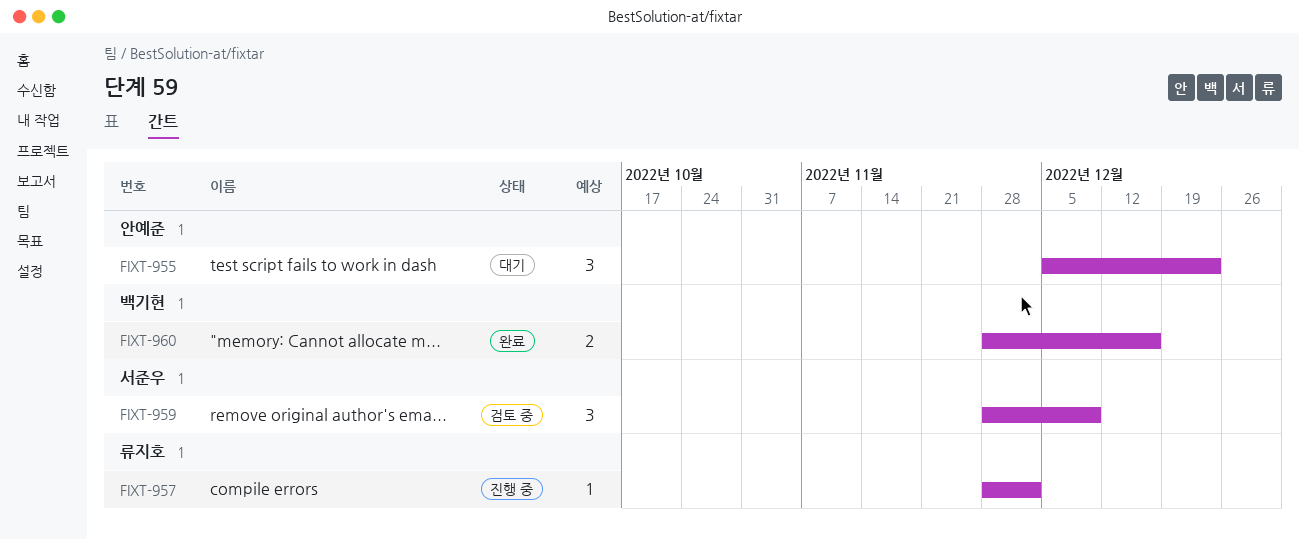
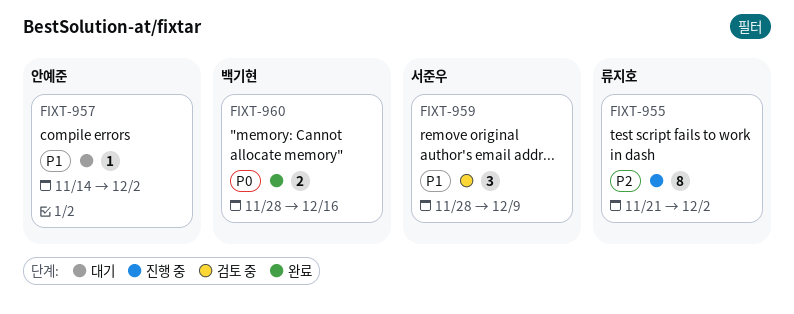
FIXT-955, status: 대기 -> 진행 중
FIXT-955, owner: 안예준 -> 류지호
FIXT-955, estimate: 3 -> 8
FIXT-955, start: Dec 5 -> Nov 21
FIXT-955, due: Dec 23 -> Dec 2
FIXT-957, status: 진행 중 -> 대기
FIXT-957, owner: 류지호 -> 안예준
FIXT-957, start: Nov 28 -> Nov 14

